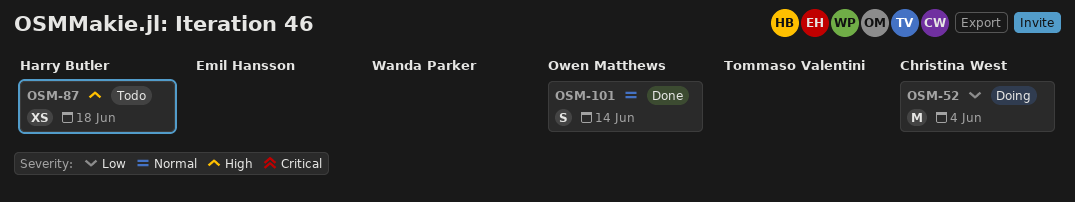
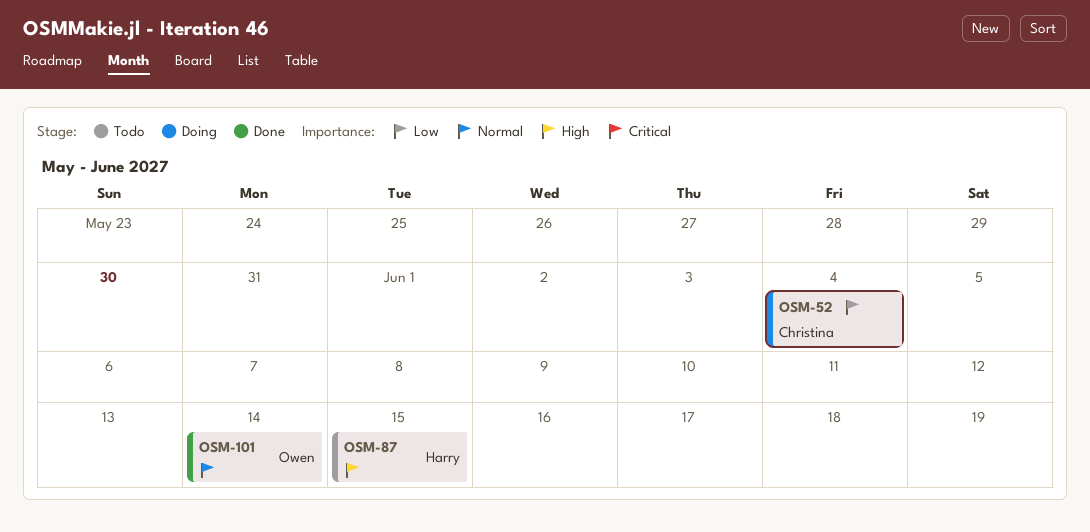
OSM-87, due: Jun 18 -> Jun 15

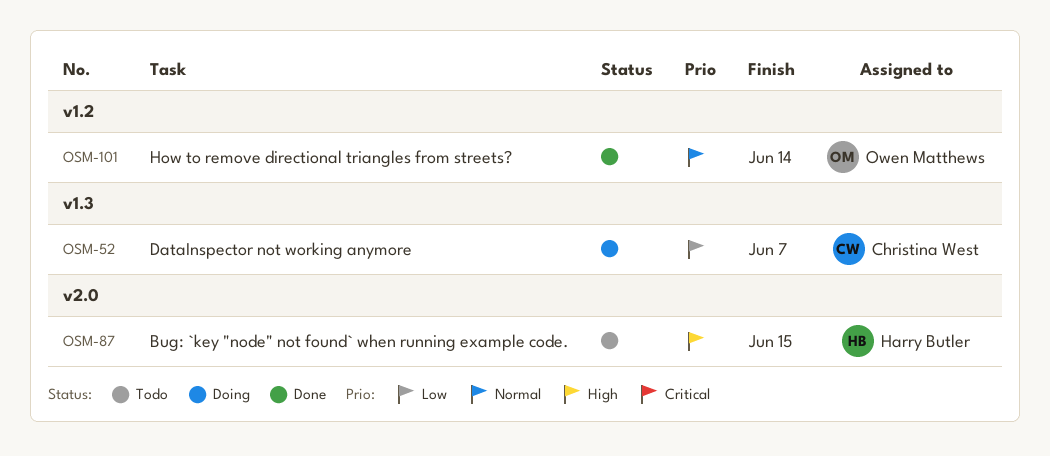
OSM-52, due: Jun 4 -> Jun 7

